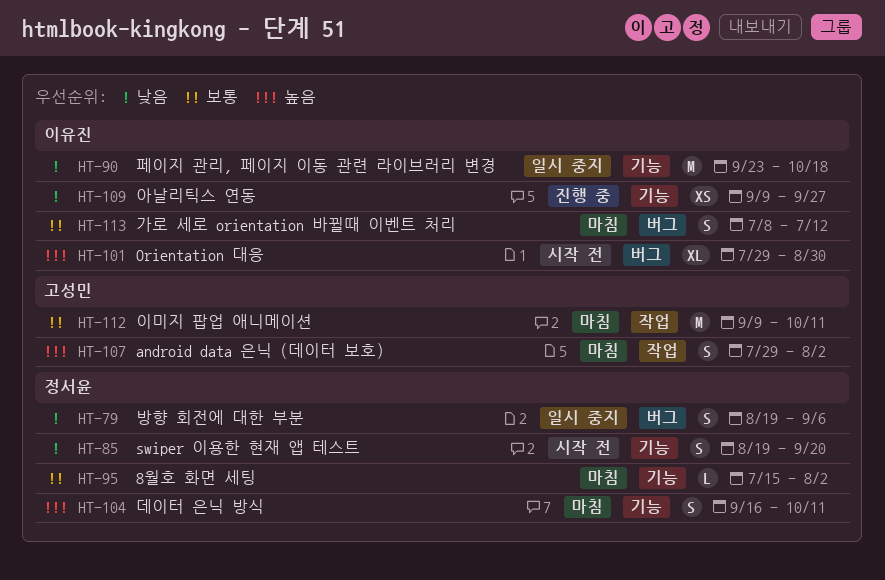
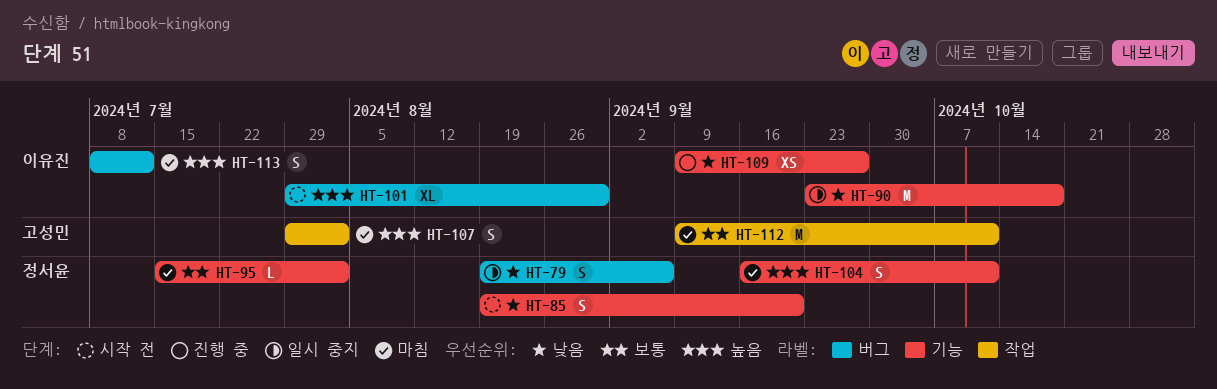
HT-113, priority: 보통 -> 높음

